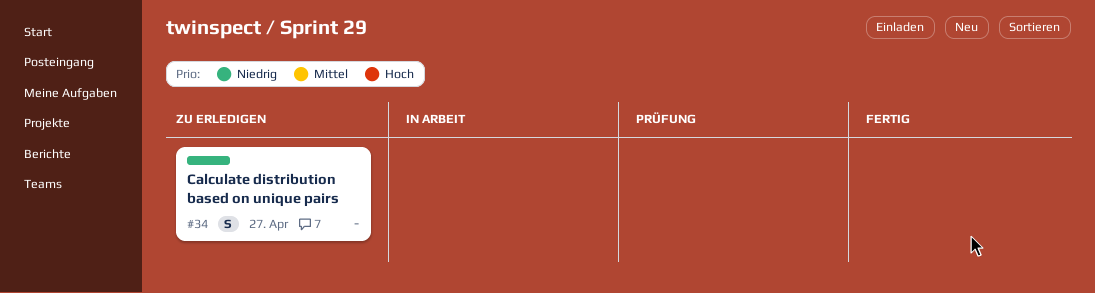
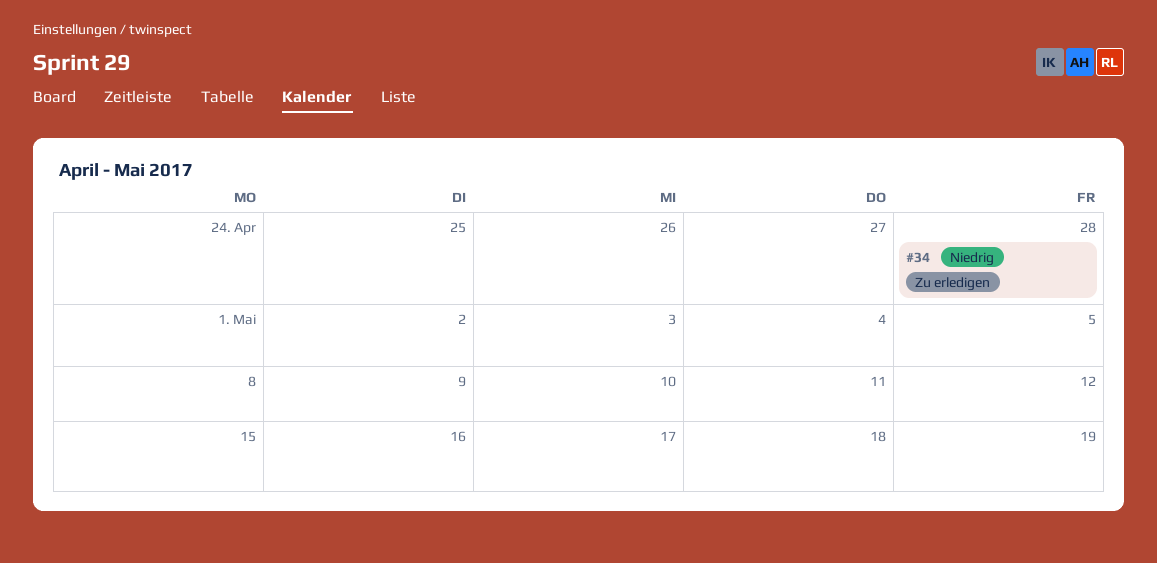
#34, due: Apr 27 -> Apr 28

